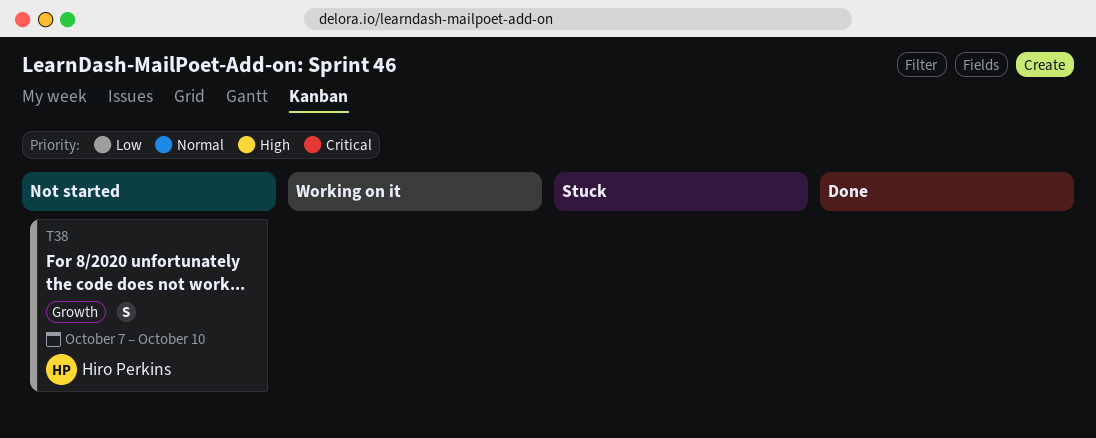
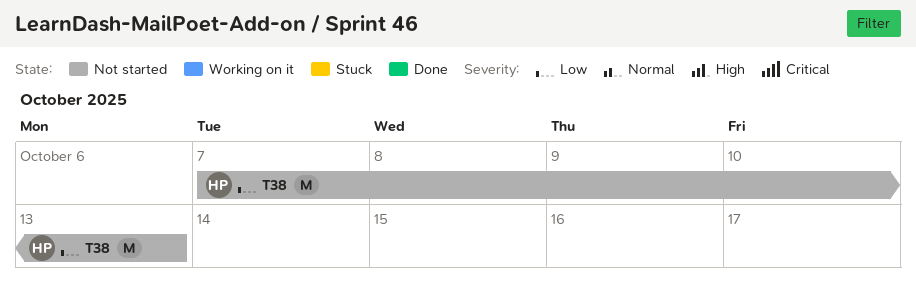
T38, estimate: S -> M
T38, due: Oct 10 -> Oct 13

